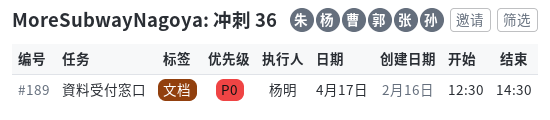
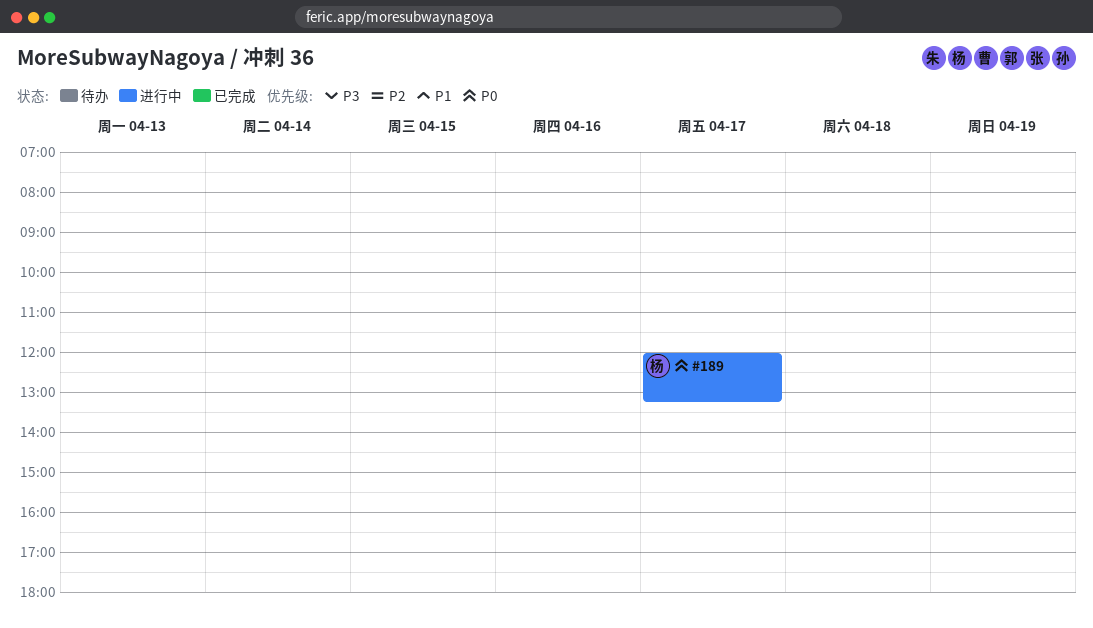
#189, begins: 12:30 -> 12:00
#189, ends: 14:30 -> 13:15

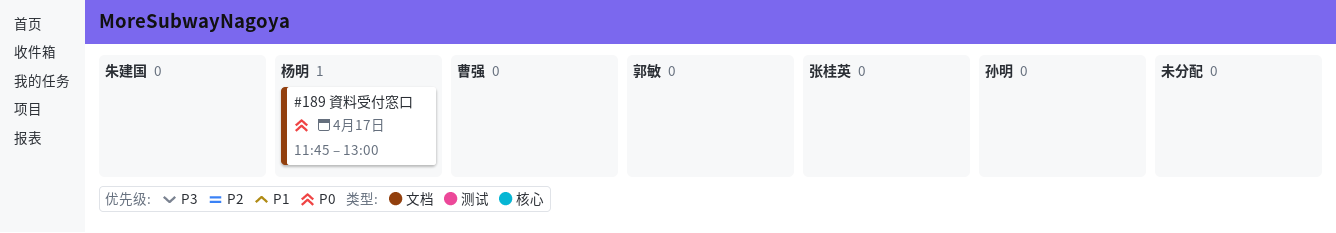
#189, begins: 12:00 -> 11:45
#189, ends: 13:15 -> 13:00

